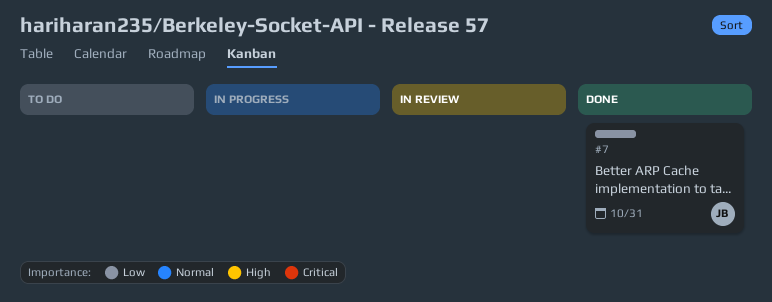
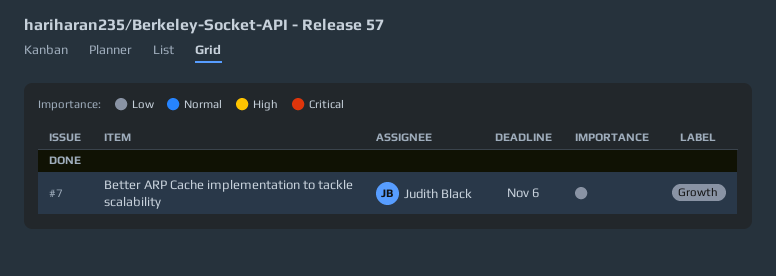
#7, due: Oct 31 -> Nov 6

